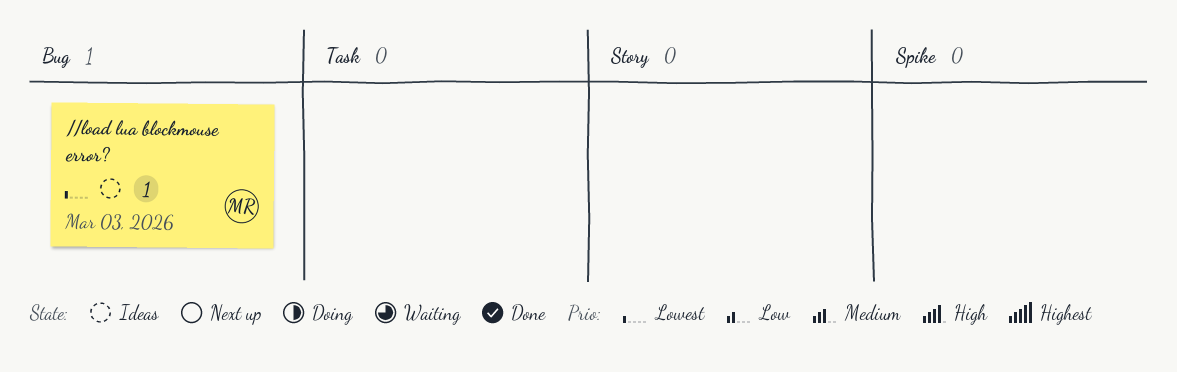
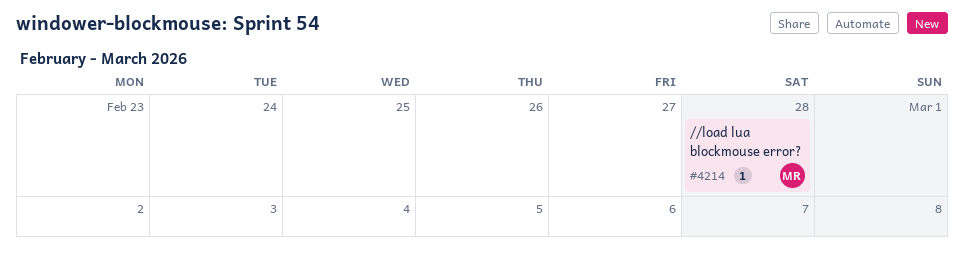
//load lua blockmouse error?, due: Mar 3 -> Feb 28

